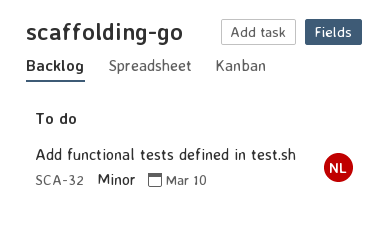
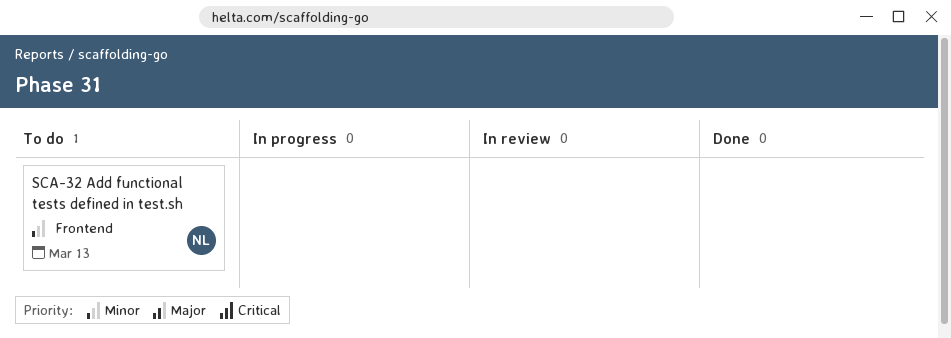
SCA-32, due: Mar 10 -> Mar 13

